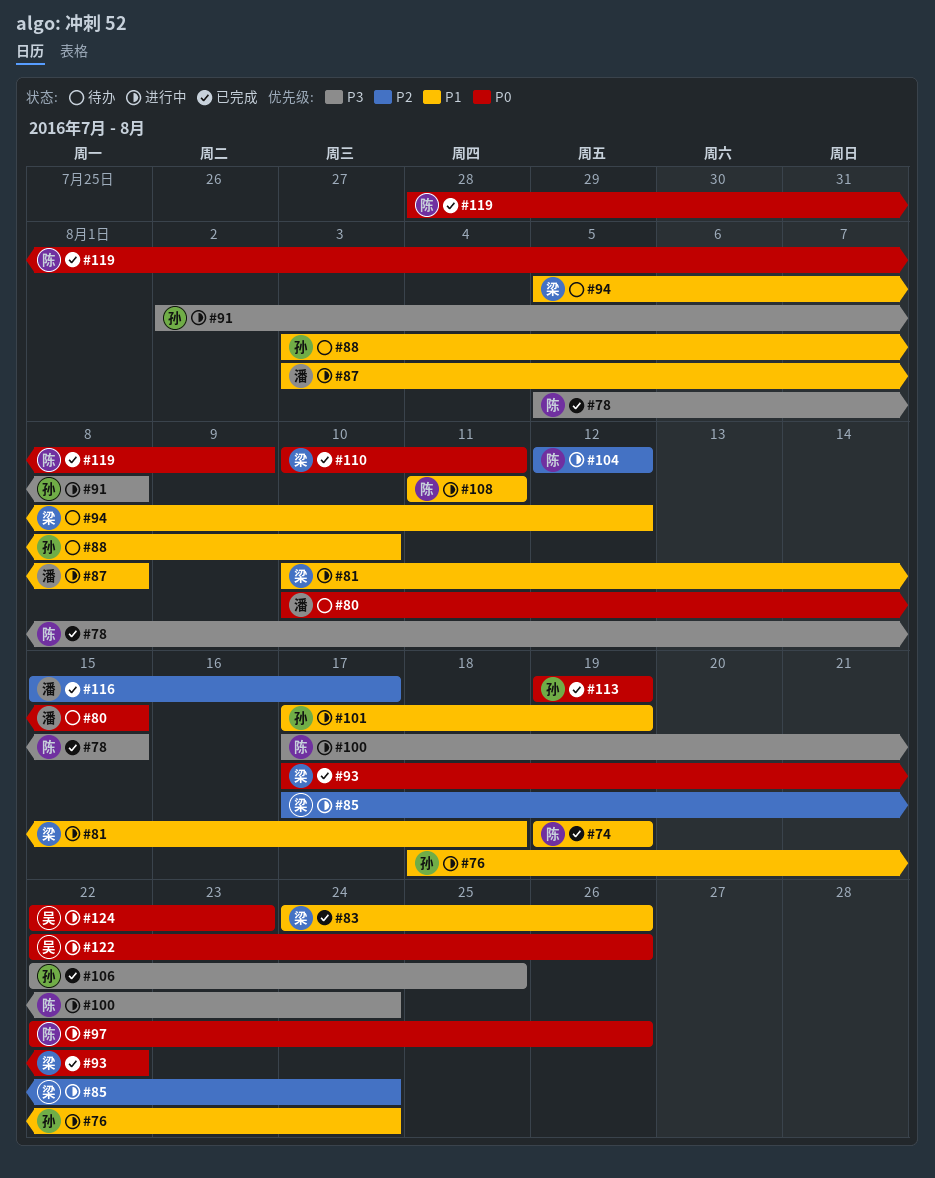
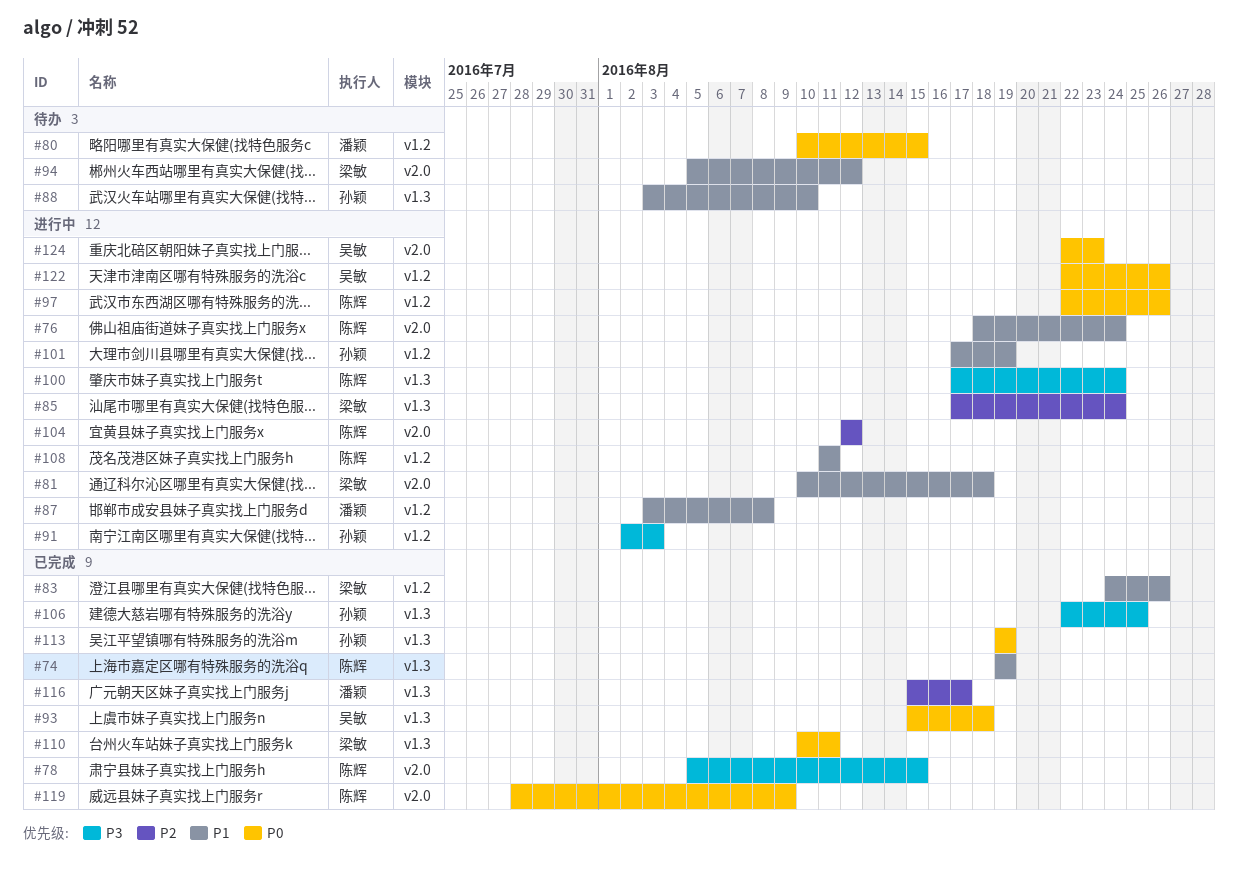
#76, owner: 孙颖 -> 陈辉
#91, due: Aug 8 -> Aug 3
#93, owner: 梁敏 -> 吴敏
#93, start: Aug 17 -> Aug 15
#93, due: Aug 22 -> Aug 18

